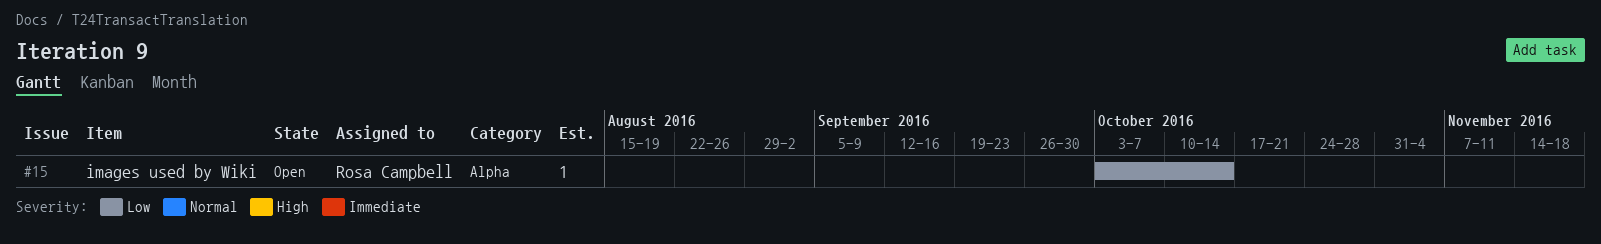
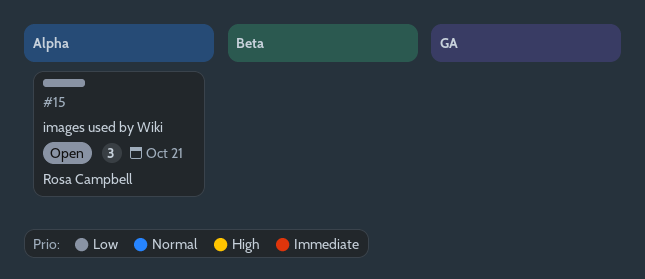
#15, estimate: 1 -> 3
#15, due: Oct 14 -> Oct 21

